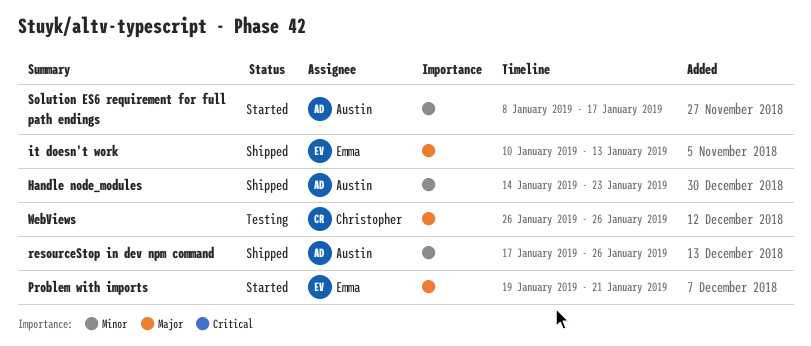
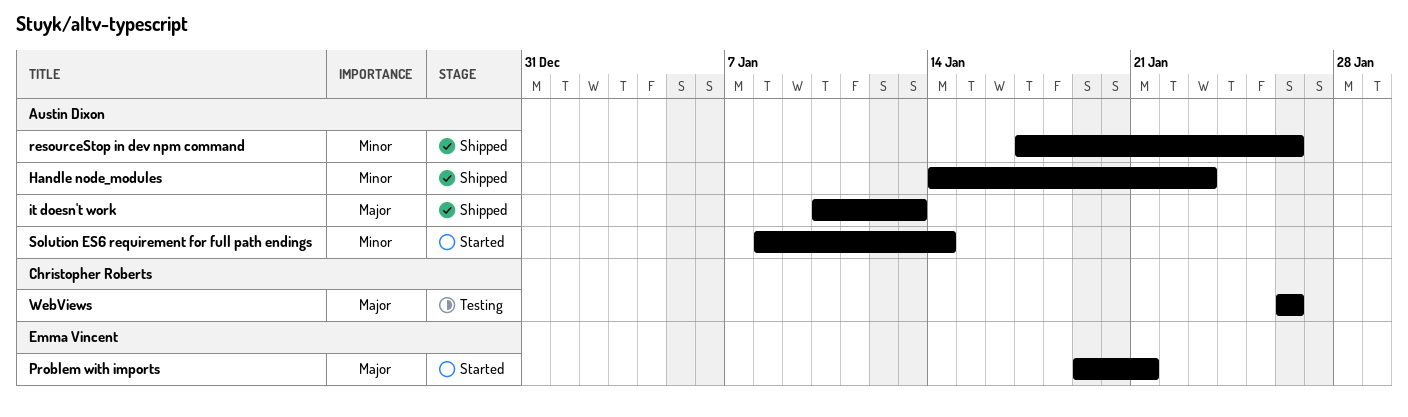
it doesn't work, owner: Emma Vincent -> Austin Dixon
Solution ES6 requirement for full path endings, due: Jan 17 -> Jan 14

